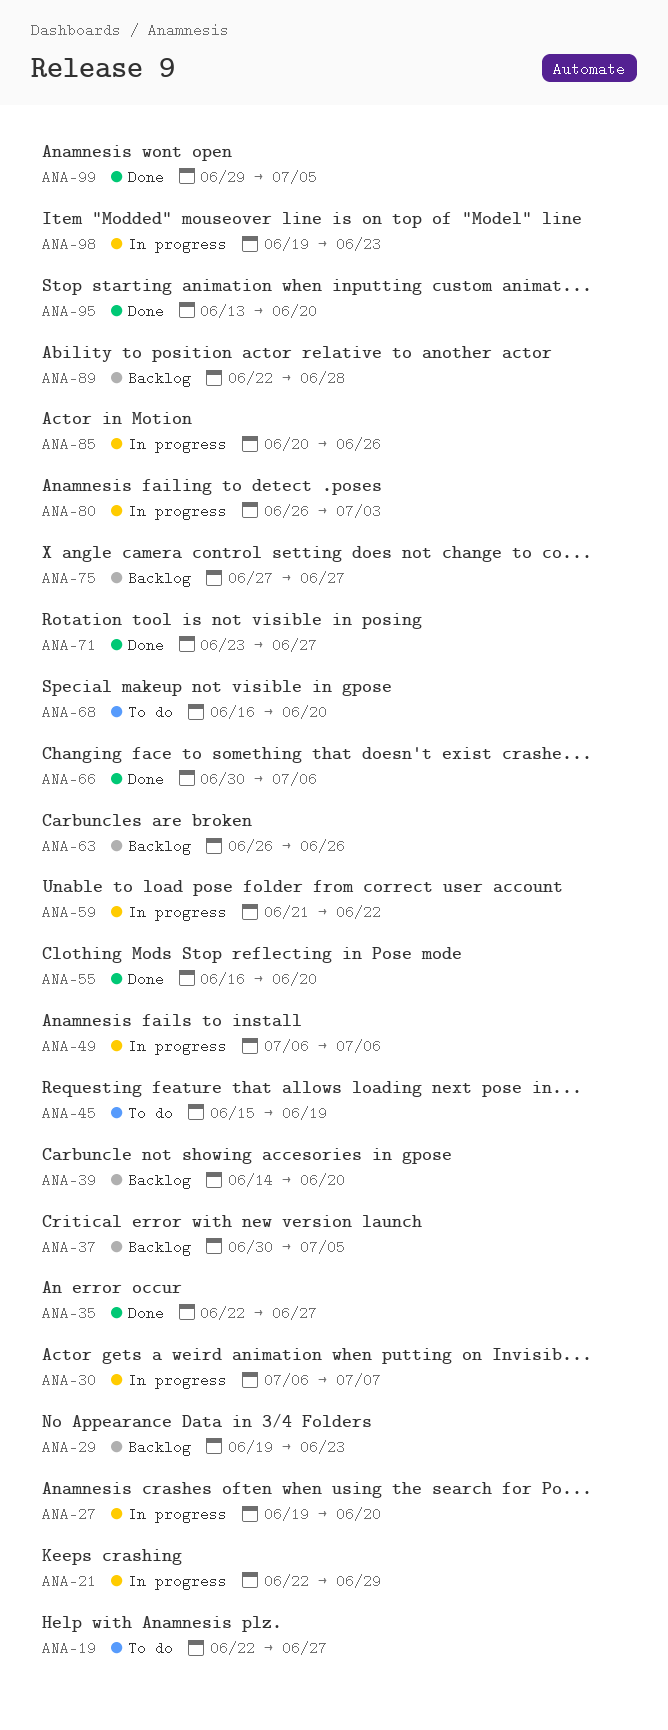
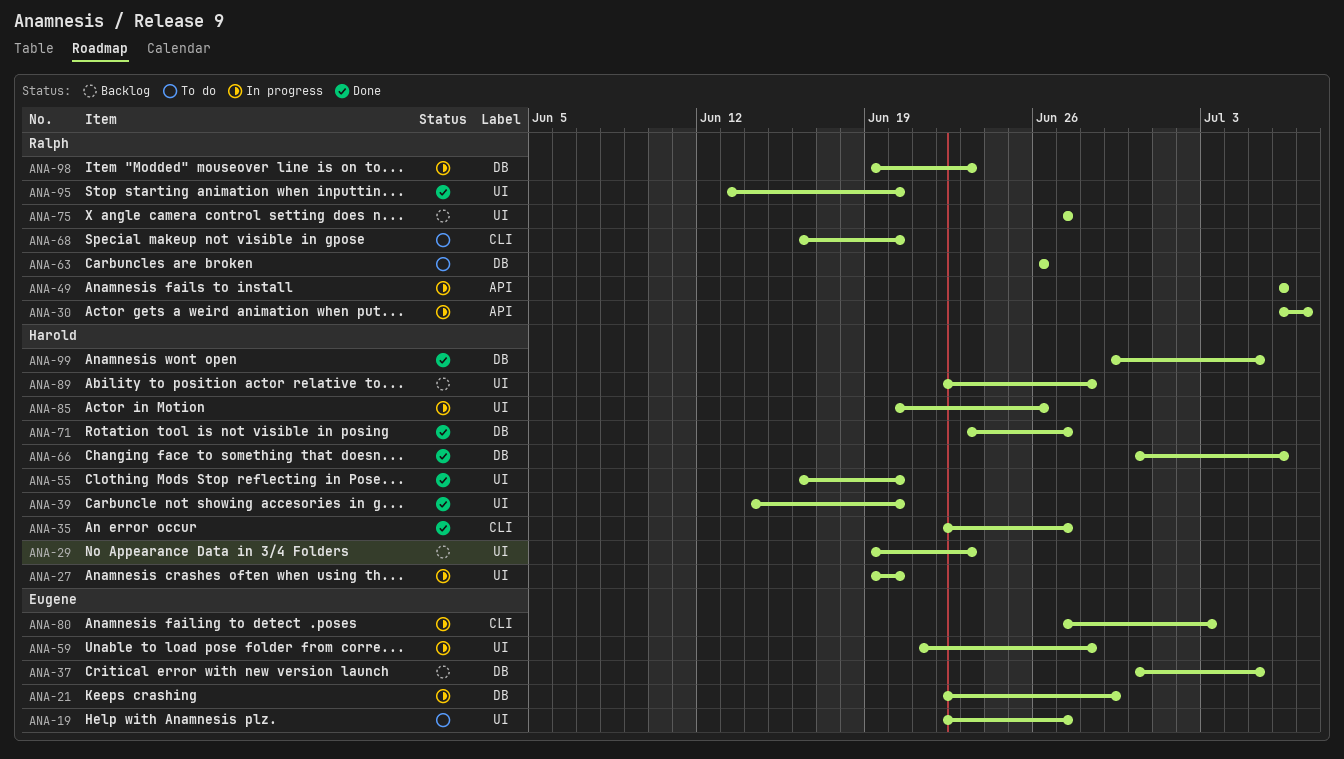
ANA-39, status: Backlog -> Done
ANA-45: present -> none
ANA-59, due: Jun 22 -> Jun 28
ANA-63, status: Backlog -> To do
ANA-80, start: Jun 26 -> Jun 27

